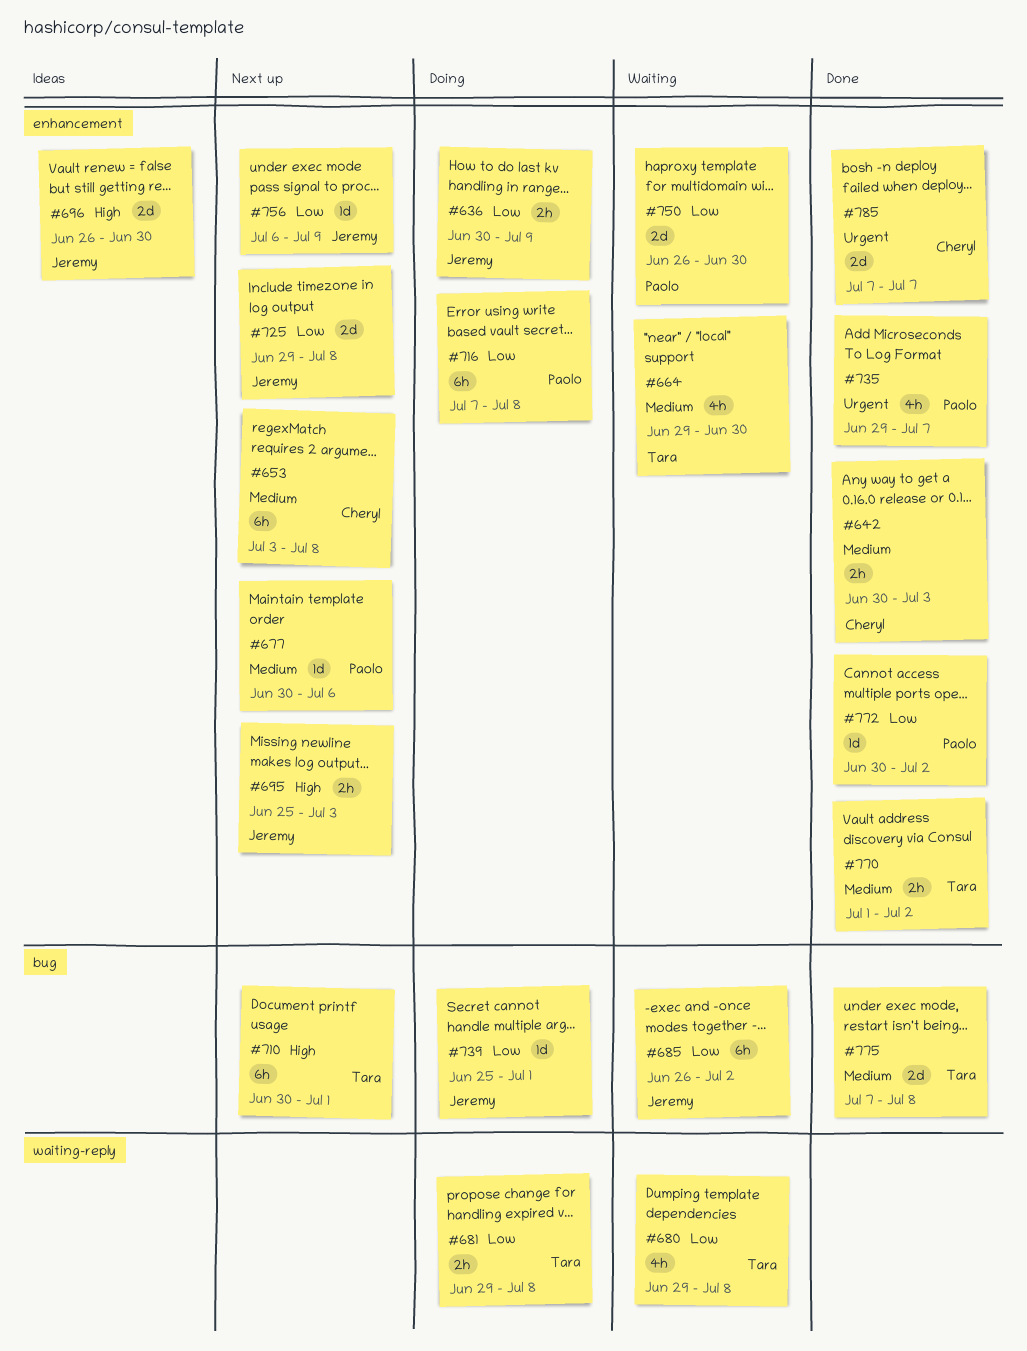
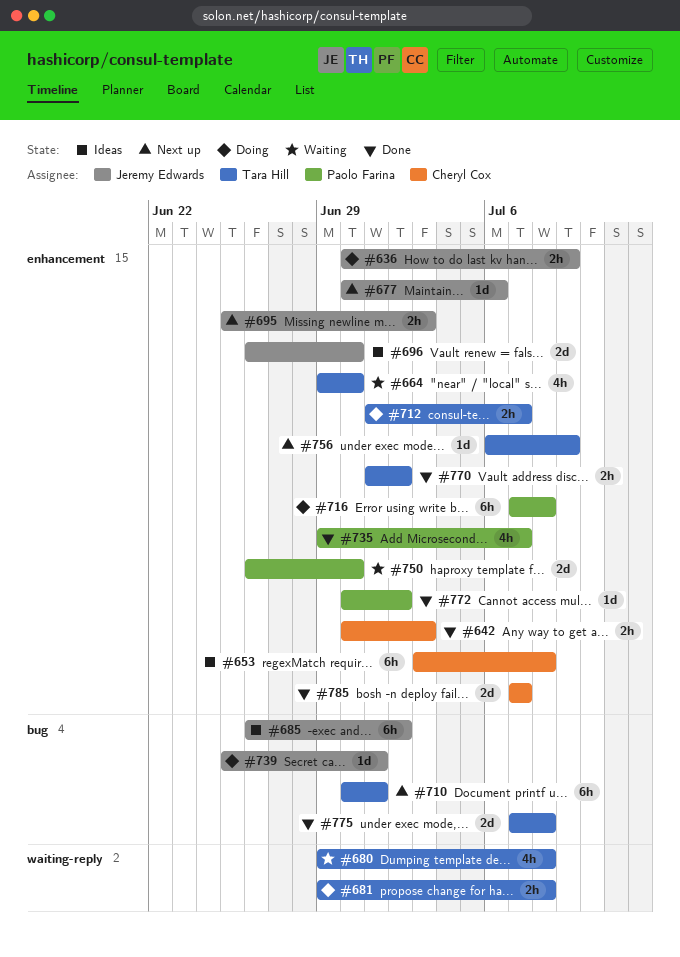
#653, status: Next up -> Ideas
#677, owner: Paolo Farina -> Jeremy Edwards
#685, status: Waiting -> Ideas
#712: none -> present
#725: present -> none
#756, owner: Jeremy Edwards -> Tara Hill

